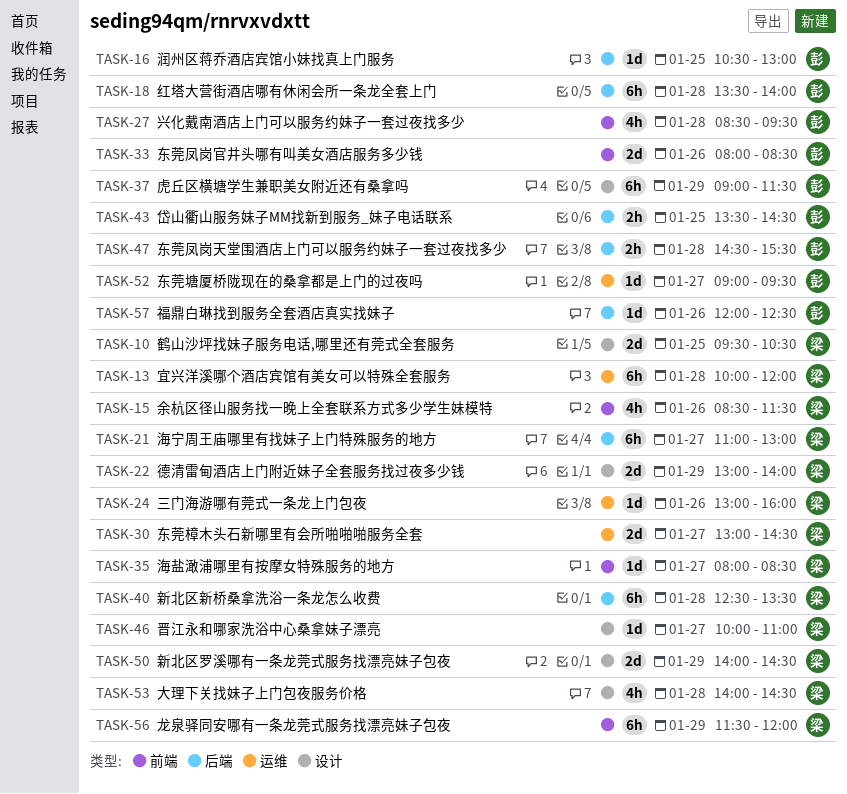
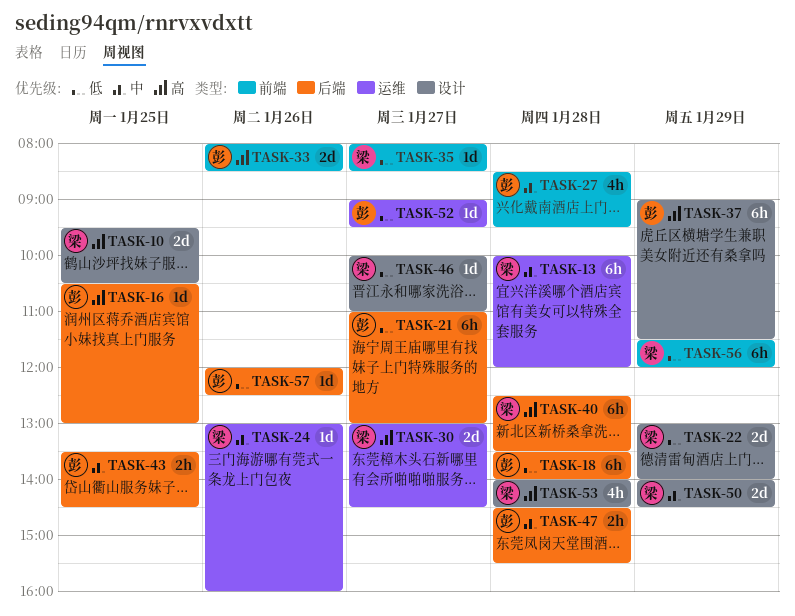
TASK-15: present -> none
TASK-21, owner: 梁 -> 彭

